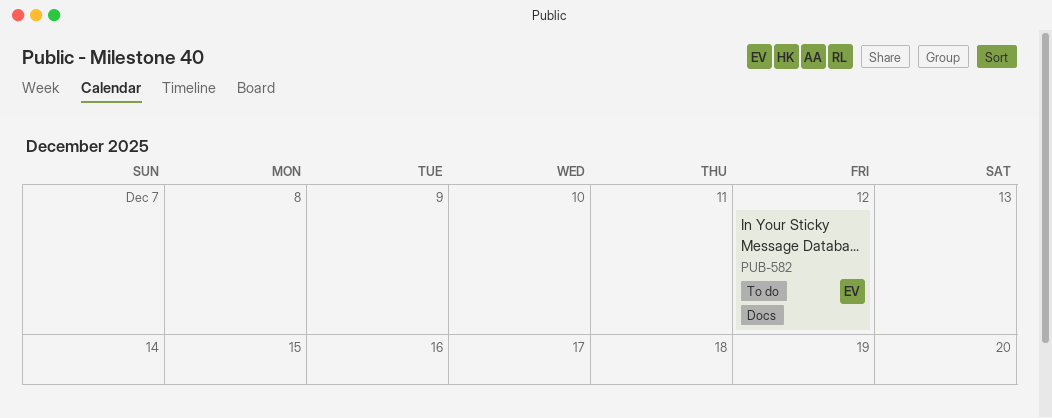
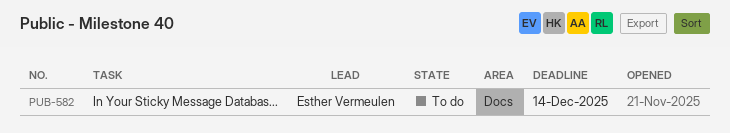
PUB-582, due: Dec 12 -> Dec 14

